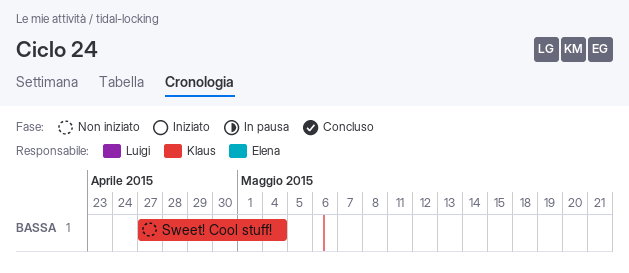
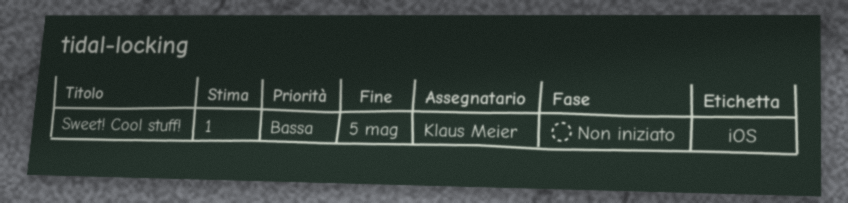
Sweet! Cool stuff!, due: May 4 -> May 5

